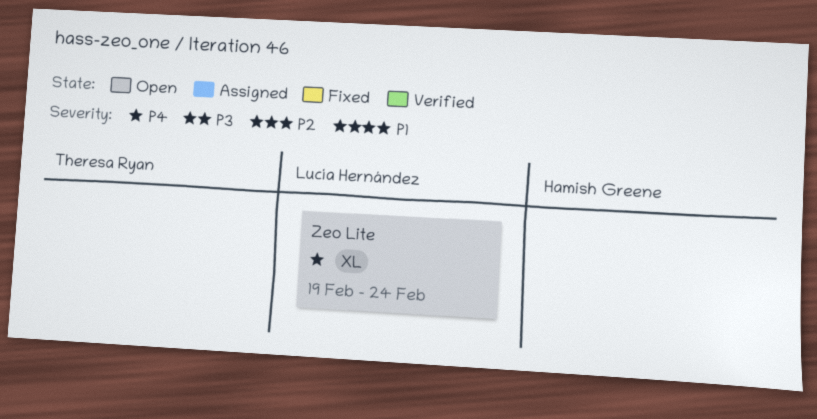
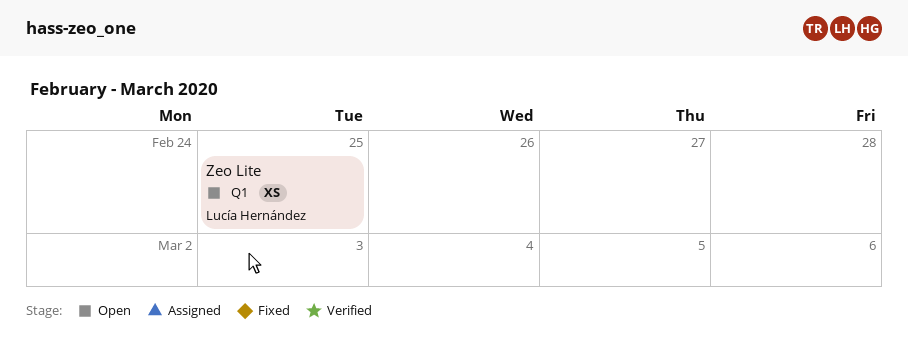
Zeo Lite, estimate: XL -> XS
Zeo Lite, due: Feb 24 -> Feb 25

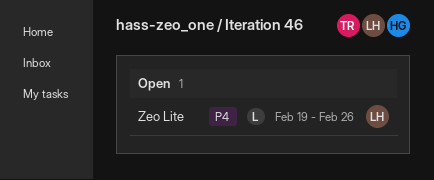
Zeo Lite, estimate: XS -> L
Zeo Lite, due: Feb 25 -> Feb 26

